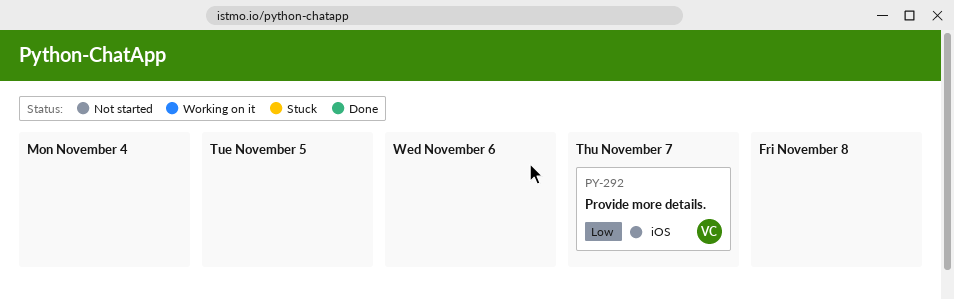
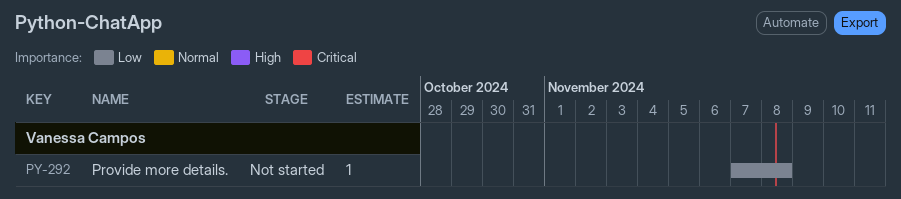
PY-292, due: Nov 7 -> Nov 8

